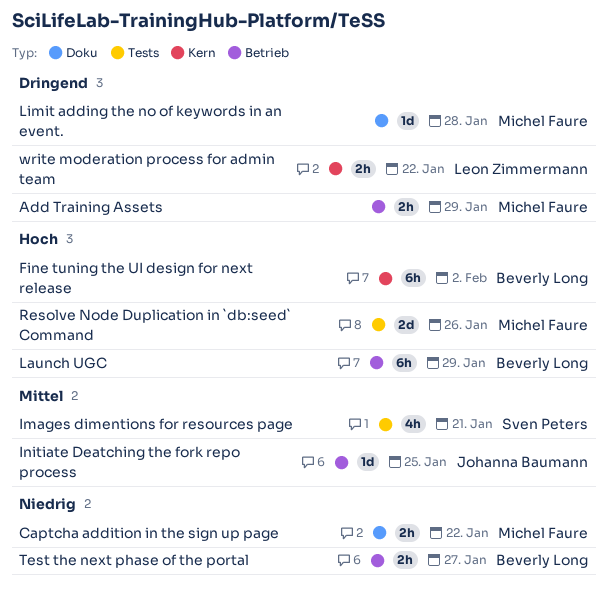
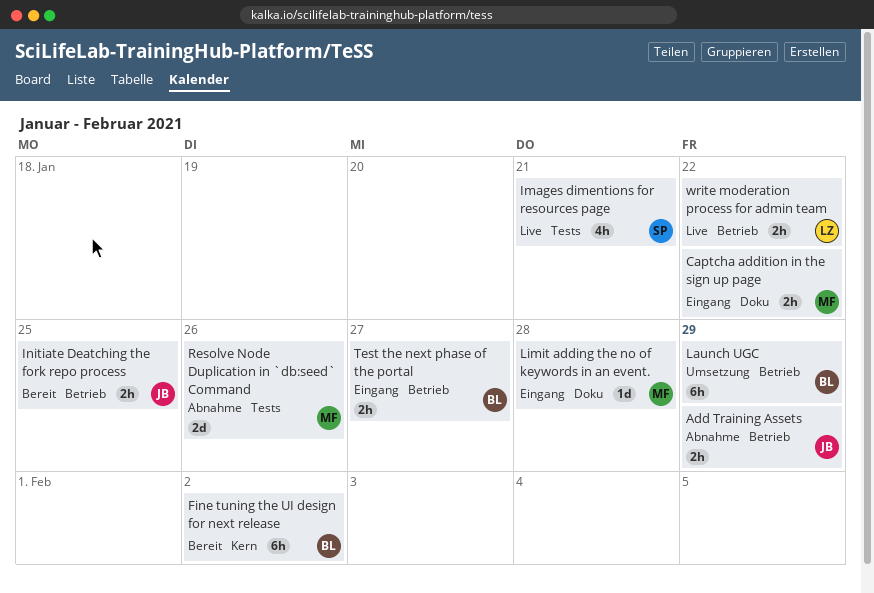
Add Training Assets, owner: Michel Faure -> Johanna Baumann
Initiate Deatching the fork repo process, estimate: 1d -> 2h
write moderation process for admin team, label: Kern -> Betrieb

